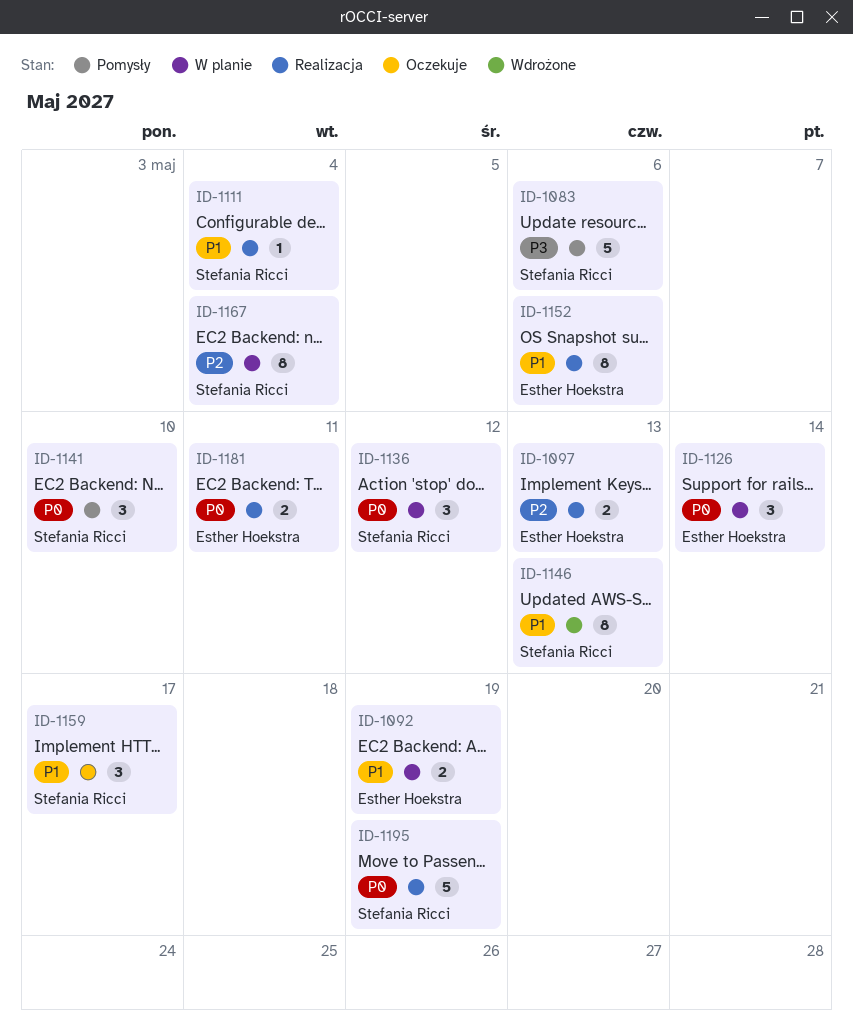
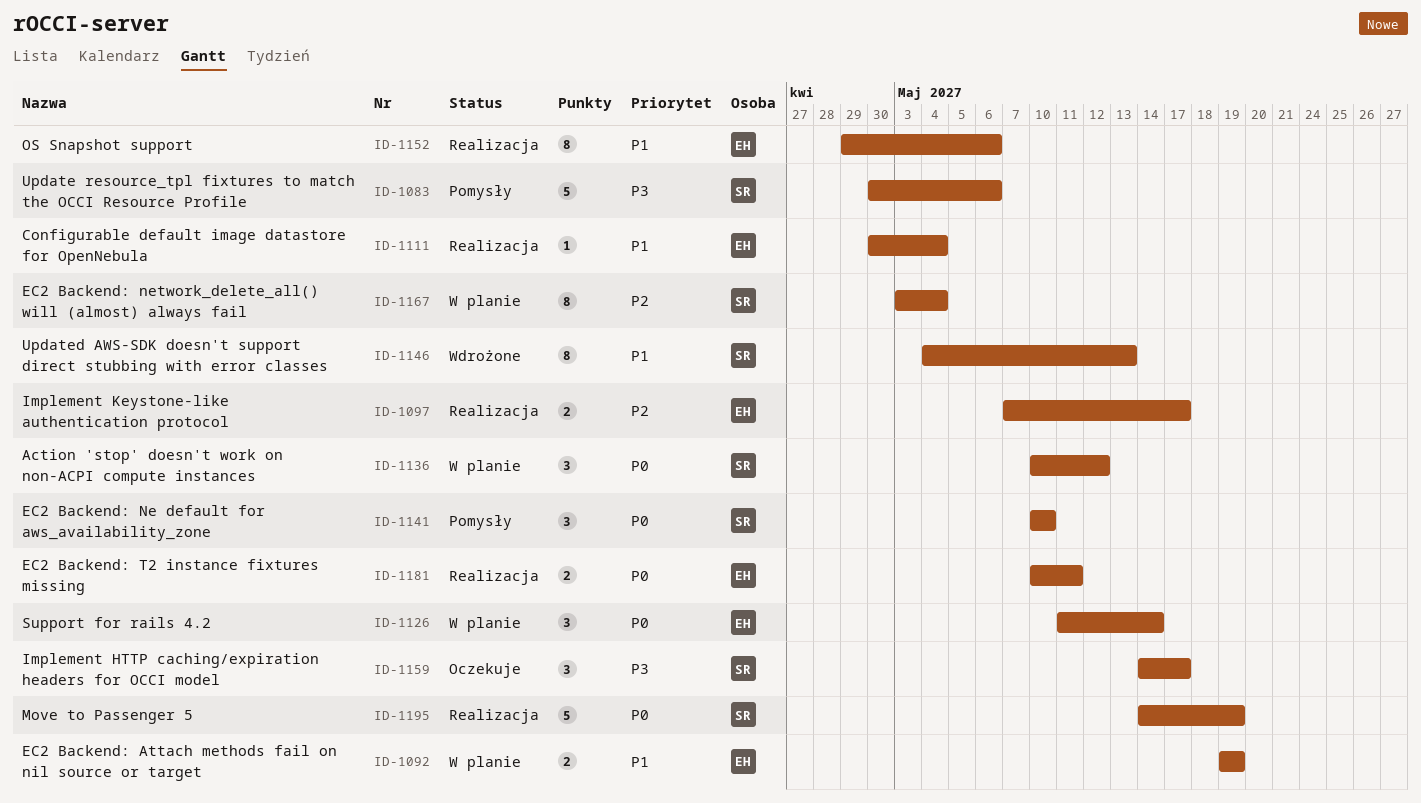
ID-1097, due: May 13 -> May 17
ID-1111, owner: Stefania Ricci -> Esther Hoekstra
ID-1159, priority: P1 -> P3

